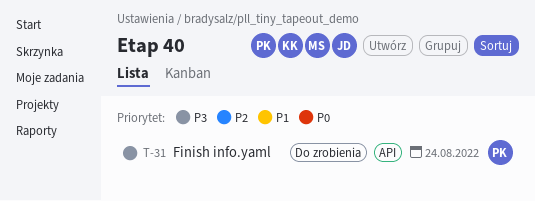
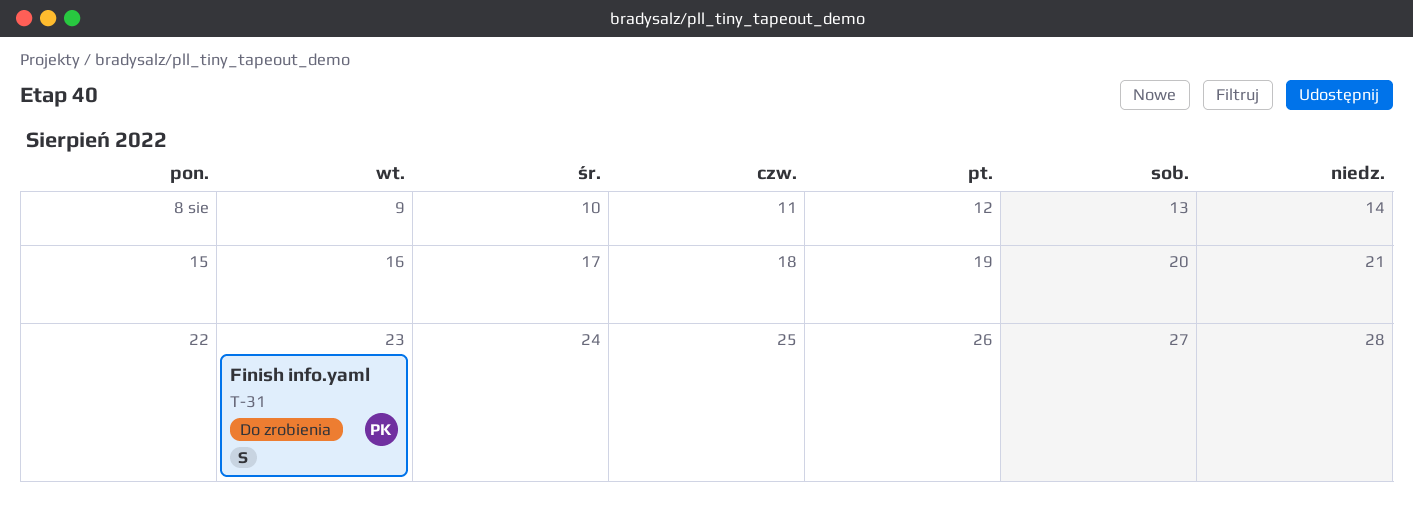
T-31, due: Aug 24 -> Aug 23

